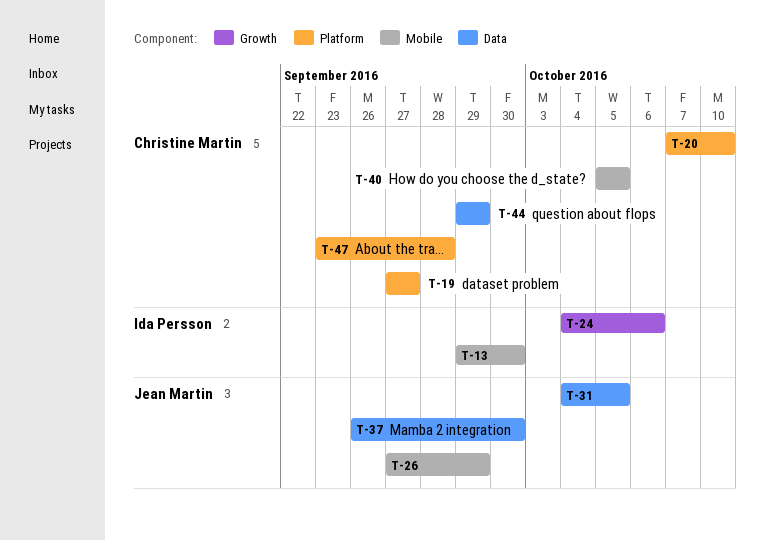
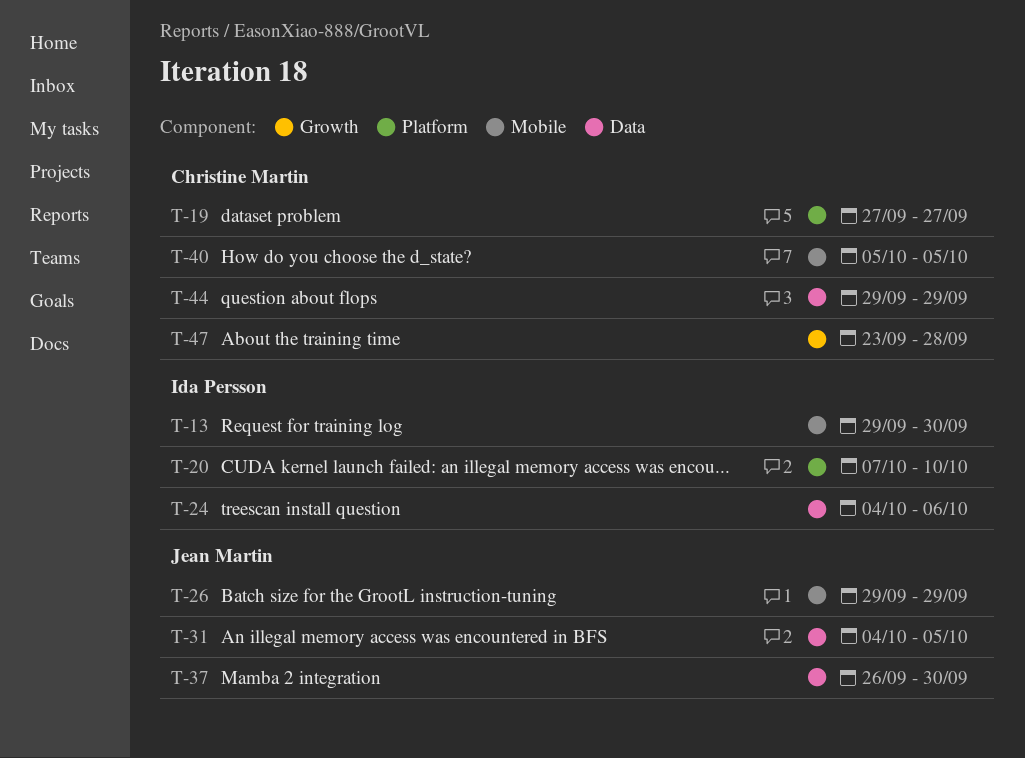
T-20, owner: Christine Martin -> Ida Persson
T-24, label: Growth -> Data
T-26, start: Sep 27 -> Sep 29
T-47, label: Platform -> Growth

